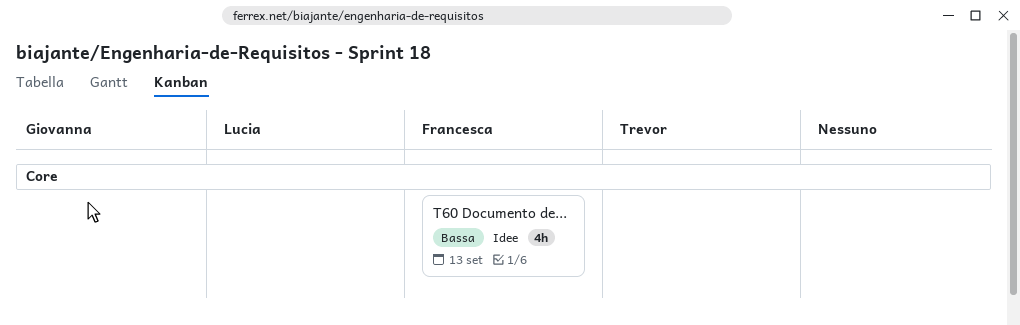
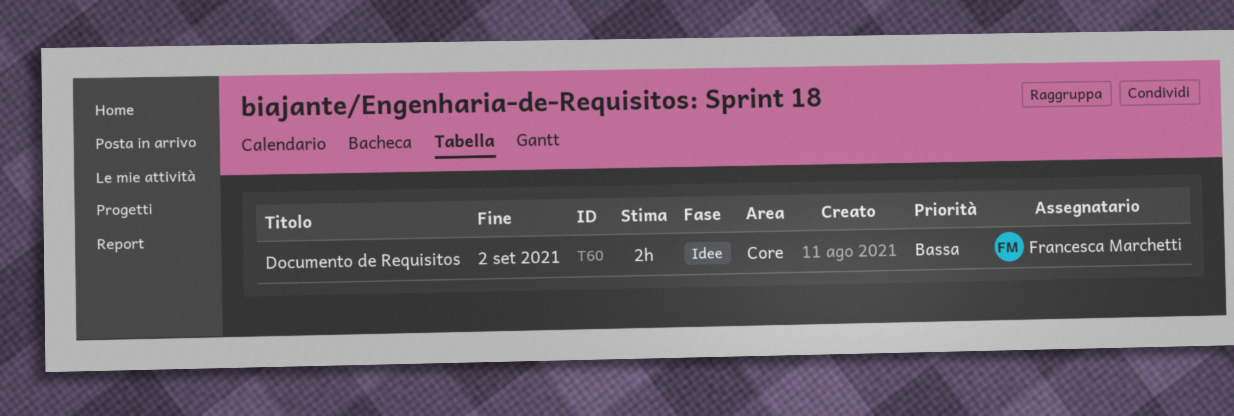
T60, estimate: 4h -> 2h
T60, due: Sep 13 -> Sep 2

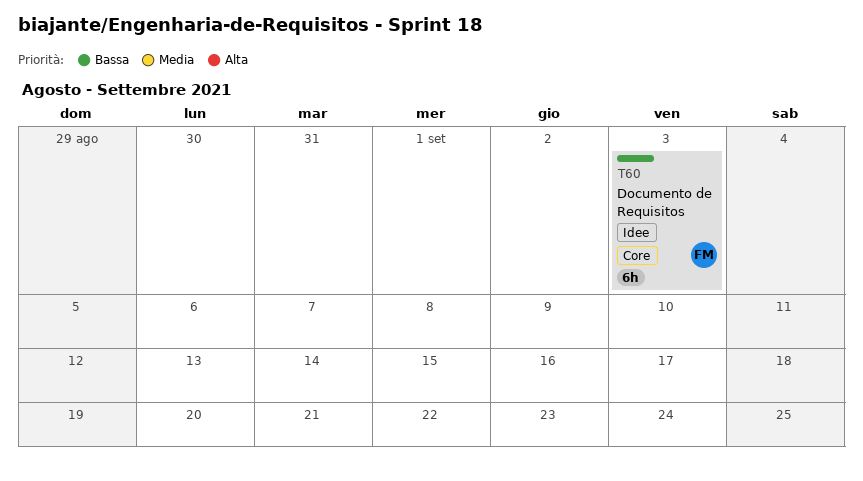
T60, estimate: 2h -> 6h
T60, due: Sep 2 -> Sep 3

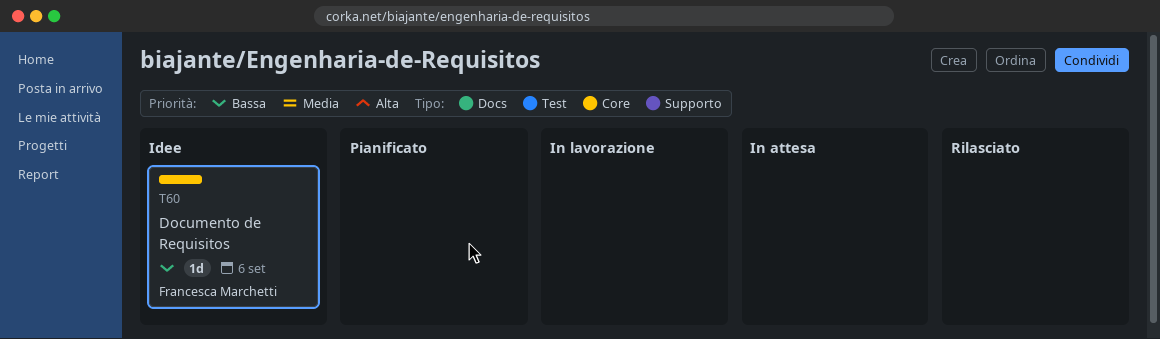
T60, estimate: 6h -> 1d
T60, due: Sep 3 -> Sep 6

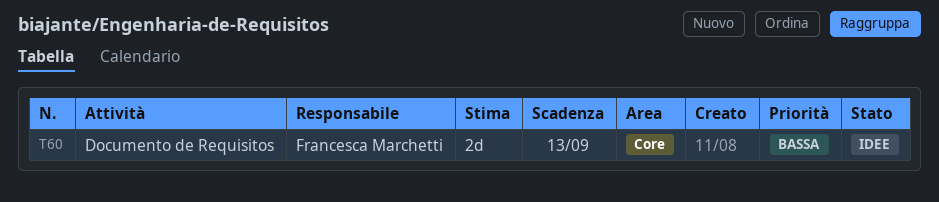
T60, estimate: 1d -> 2d
T60, due: Sep 6 -> Sep 13

